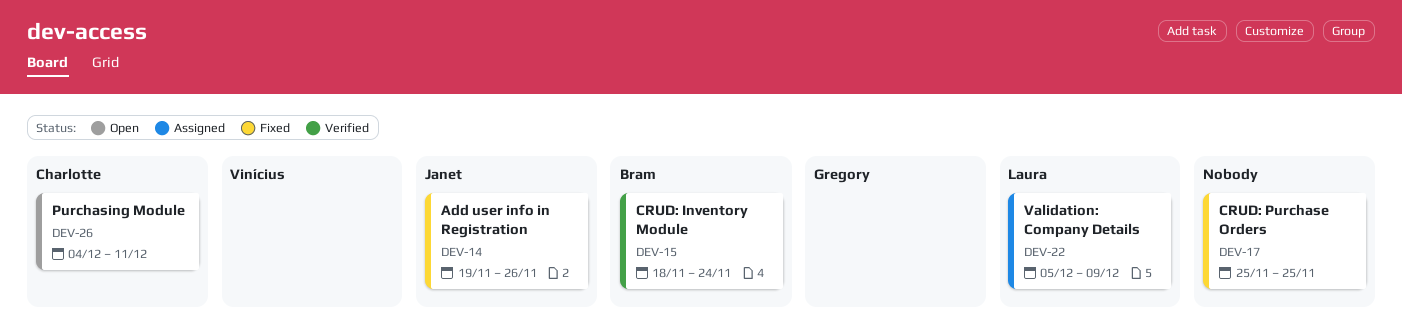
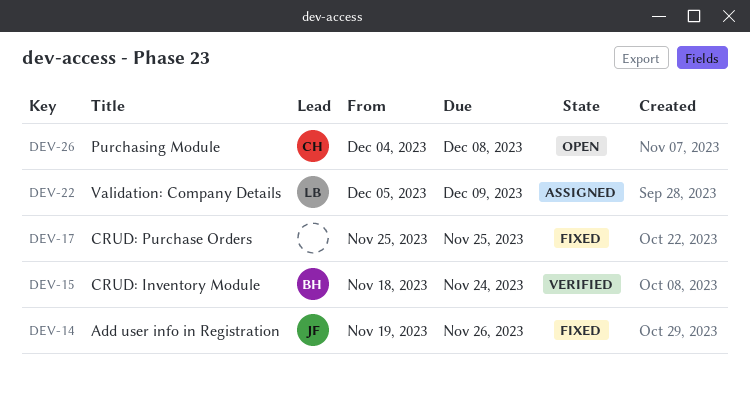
DEV-26, due: Dec 11 -> Dec 8

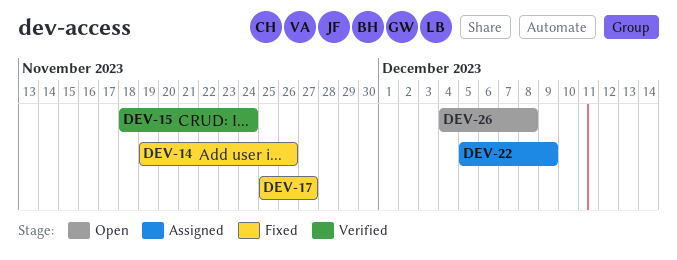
DEV-17, due: Nov 25 -> Nov 27

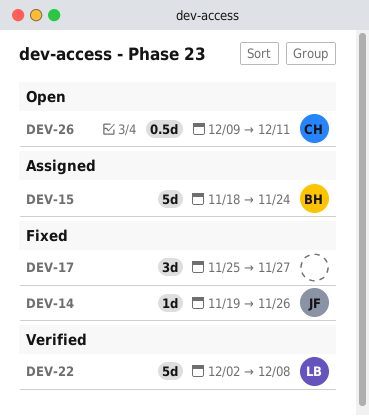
DEV-15, status: Verified -> Assigned
DEV-22, status: Assigned -> Verified
DEV-22, start: Dec 5 -> Dec 2
DEV-22, due: Dec 9 -> Dec 8
DEV-26, start: Dec 4 -> Dec 9
DEV-26, due: Dec 8 -> Dec 11

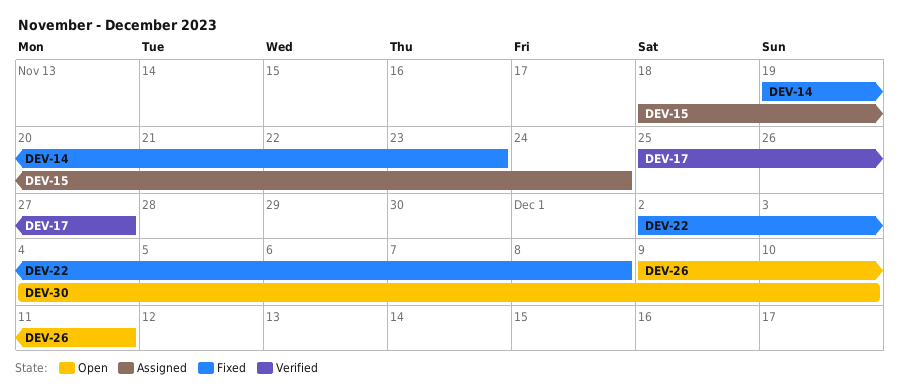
DEV-14, due: Nov 26 -> Nov 23
DEV-17, status: Fixed -> Verified
DEV-22, status: Verified -> Fixed
DEV-30: none -> present

